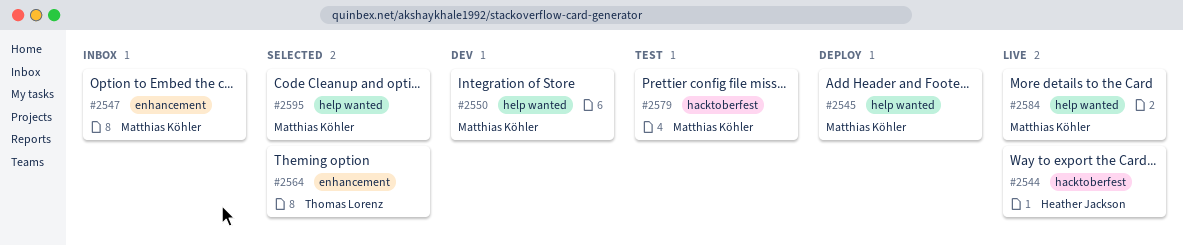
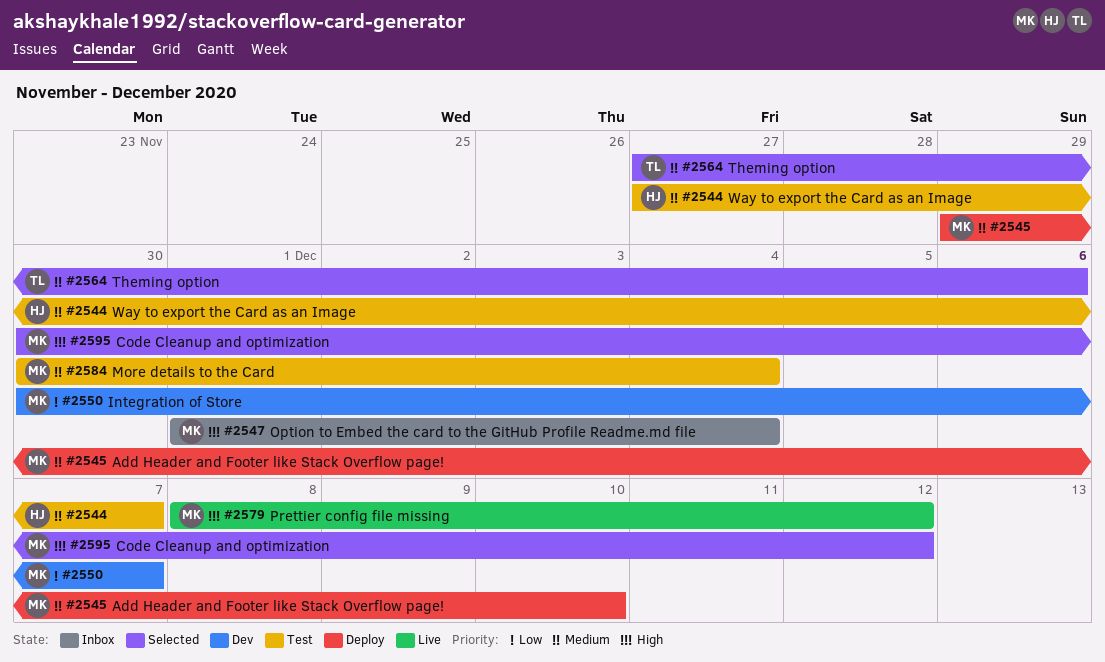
#2544, status: Live -> Test
#2579, status: Test -> Live
#2584, status: Live -> Test

